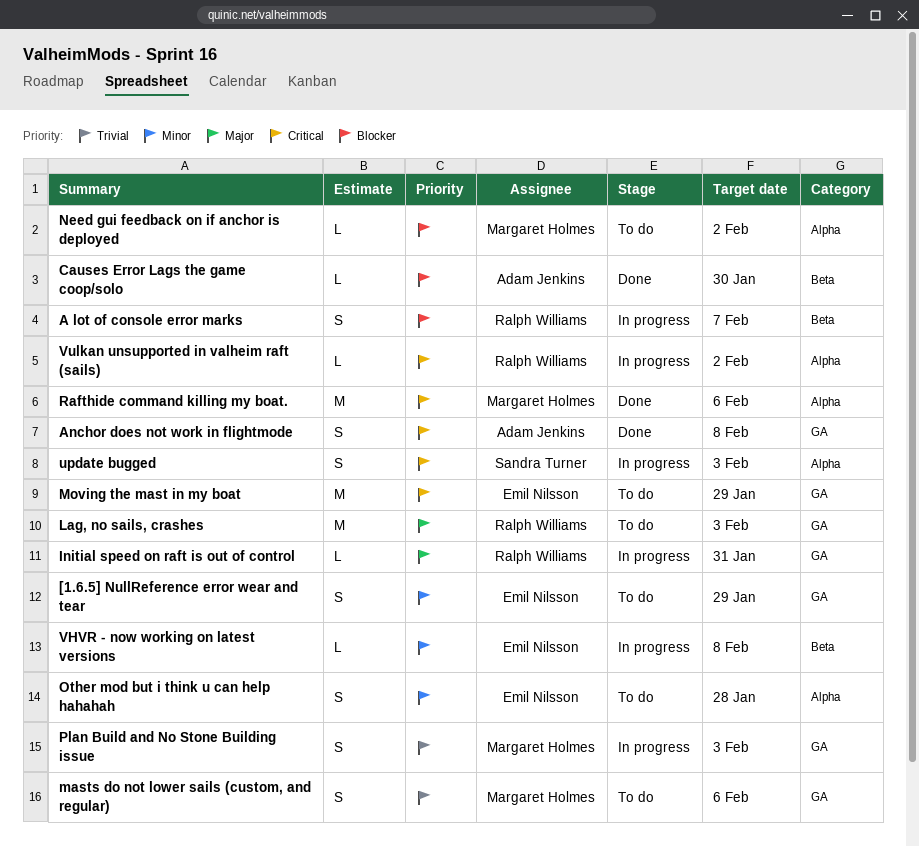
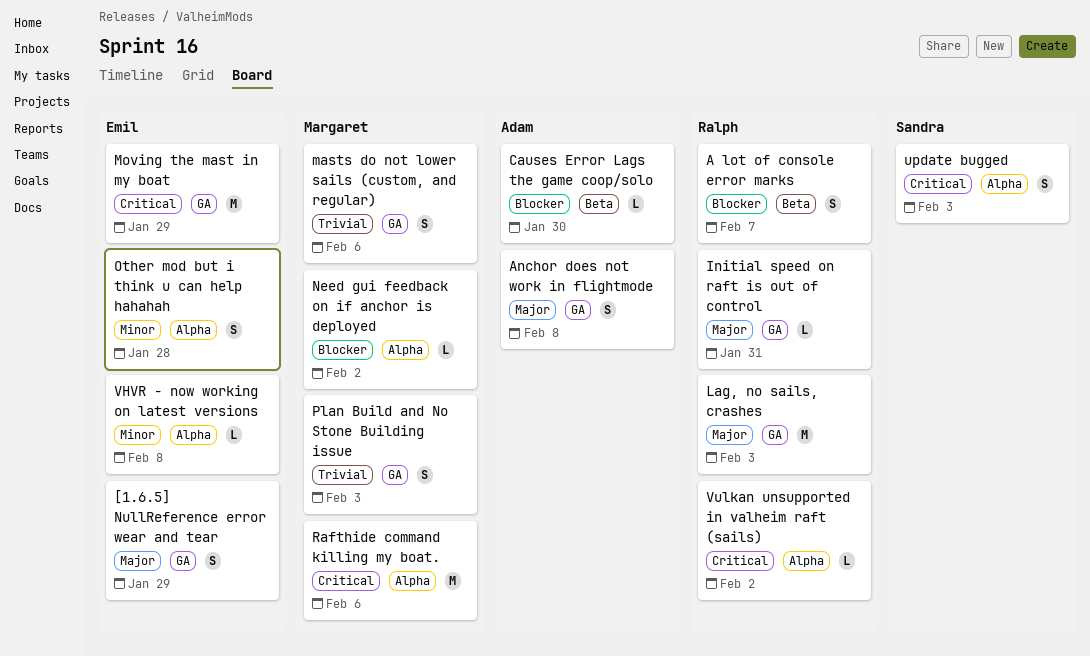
[1.6.5] NullReference error wear and tear, priority: Minor -> Major
Anchor does not work in flightmode, priority: Critical -> Major
VHVR - now working on latest versions, label: Beta -> Alpha

